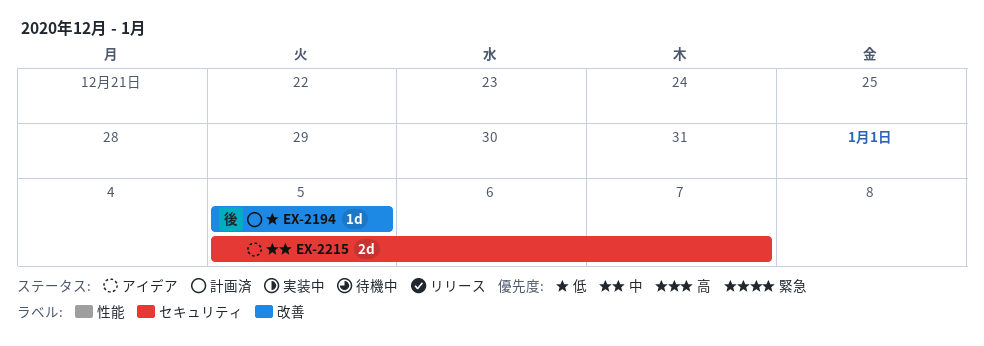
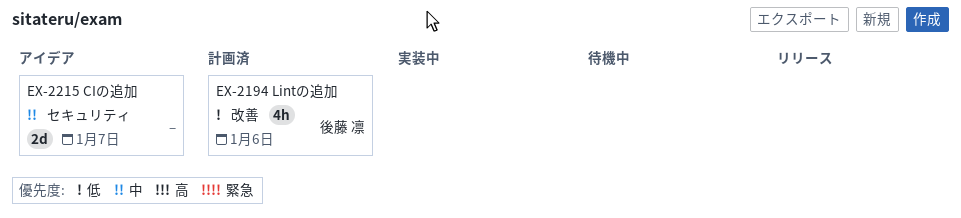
EX-2194, estimate: 1d -> 4h
EX-2194, due: Jan 5 -> Jan 6

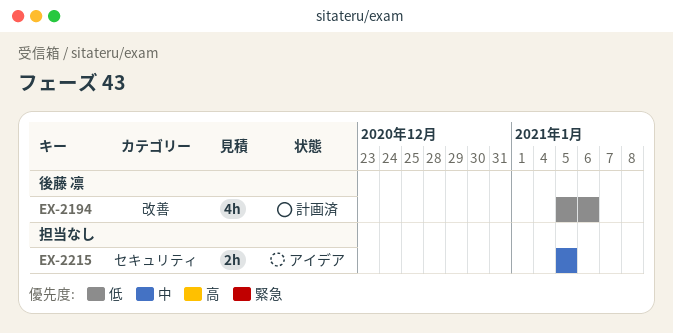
EX-2215, estimate: 2d -> 2h
EX-2215, due: Jan 7 -> Jan 5

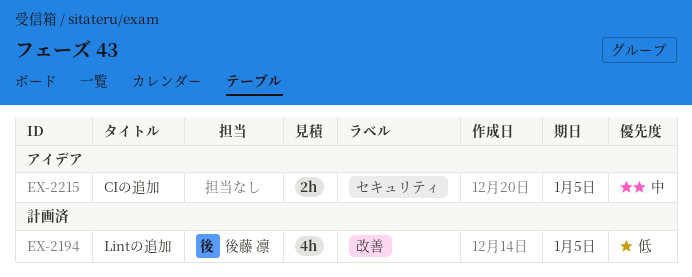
EX-2194, due: Jan 6 -> Jan 5

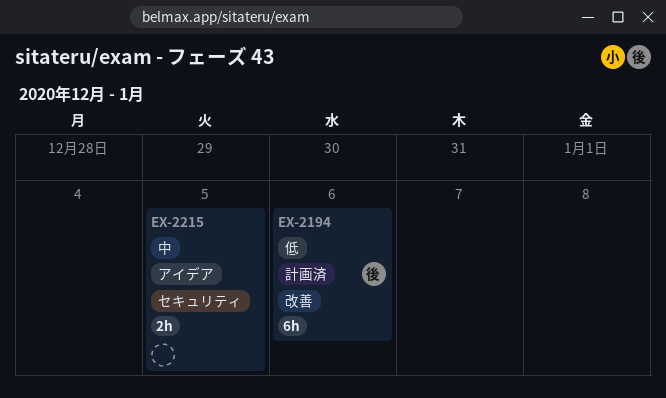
EX-2194, estimate: 4h -> 6h
EX-2194, due: Jan 5 -> Jan 6

